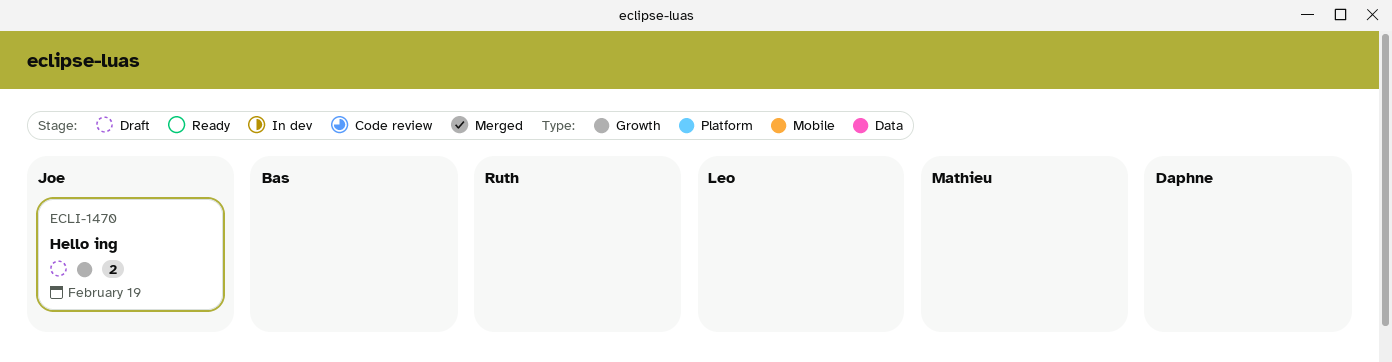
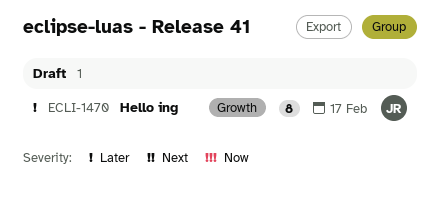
ECLI-1470, estimate: 2 -> 8
ECLI-1470, due: Feb 19 -> Feb 17

